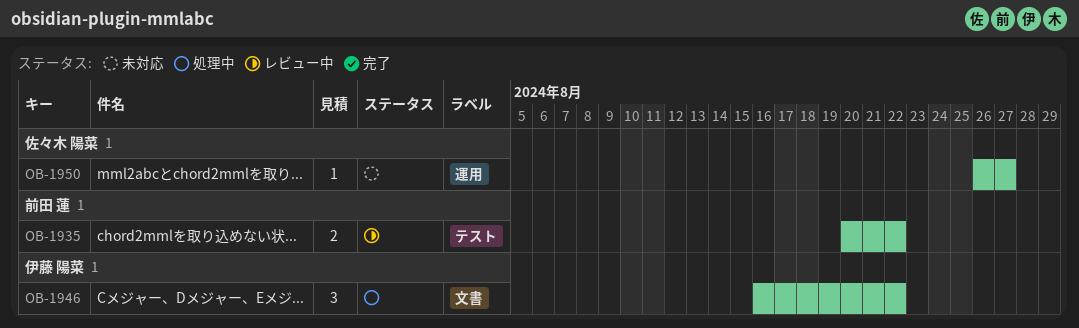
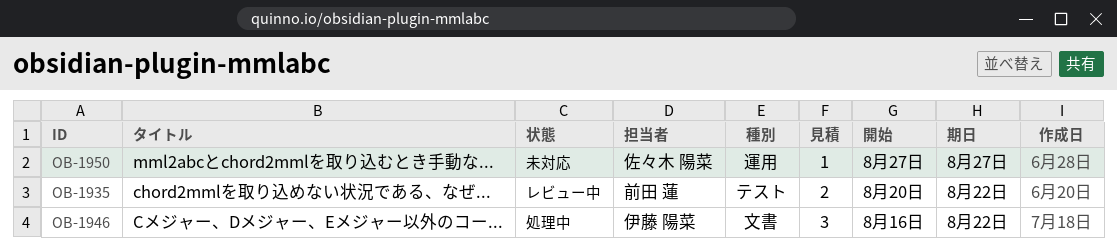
OB-1950, start: Aug 26 -> Aug 27

